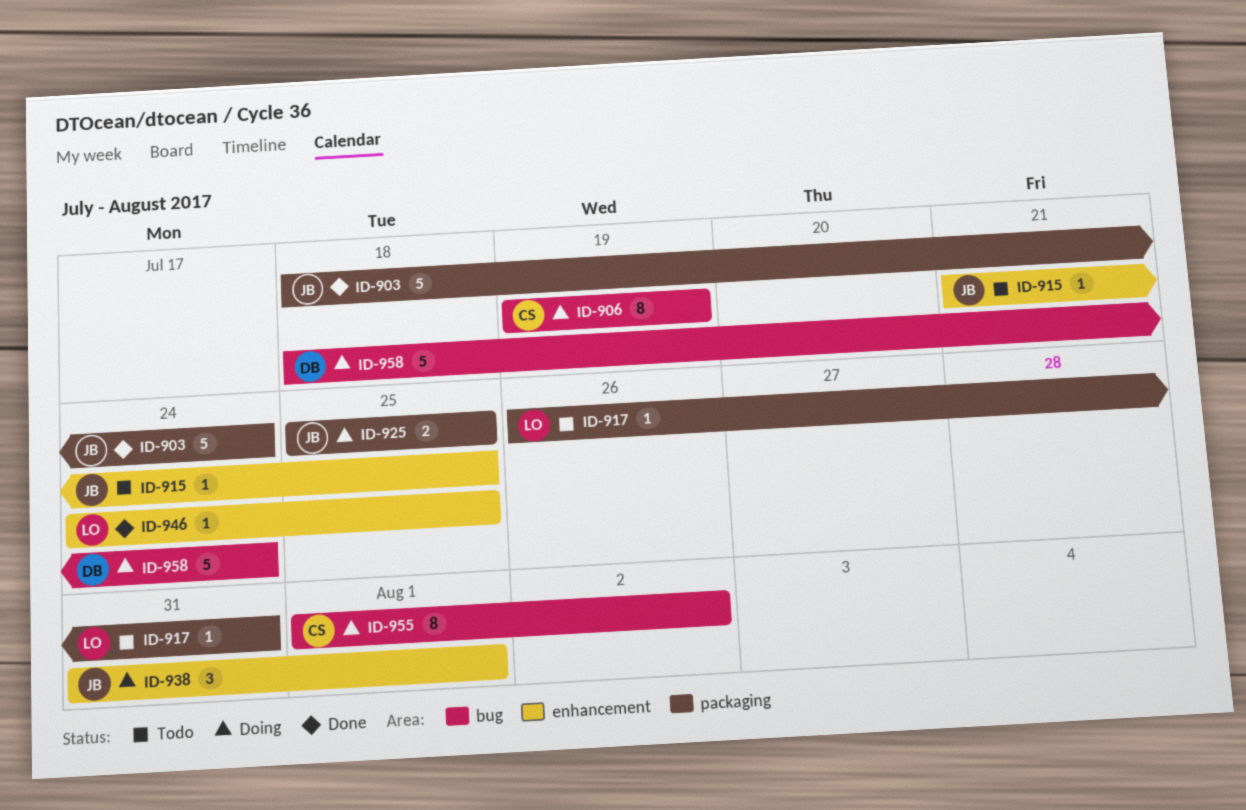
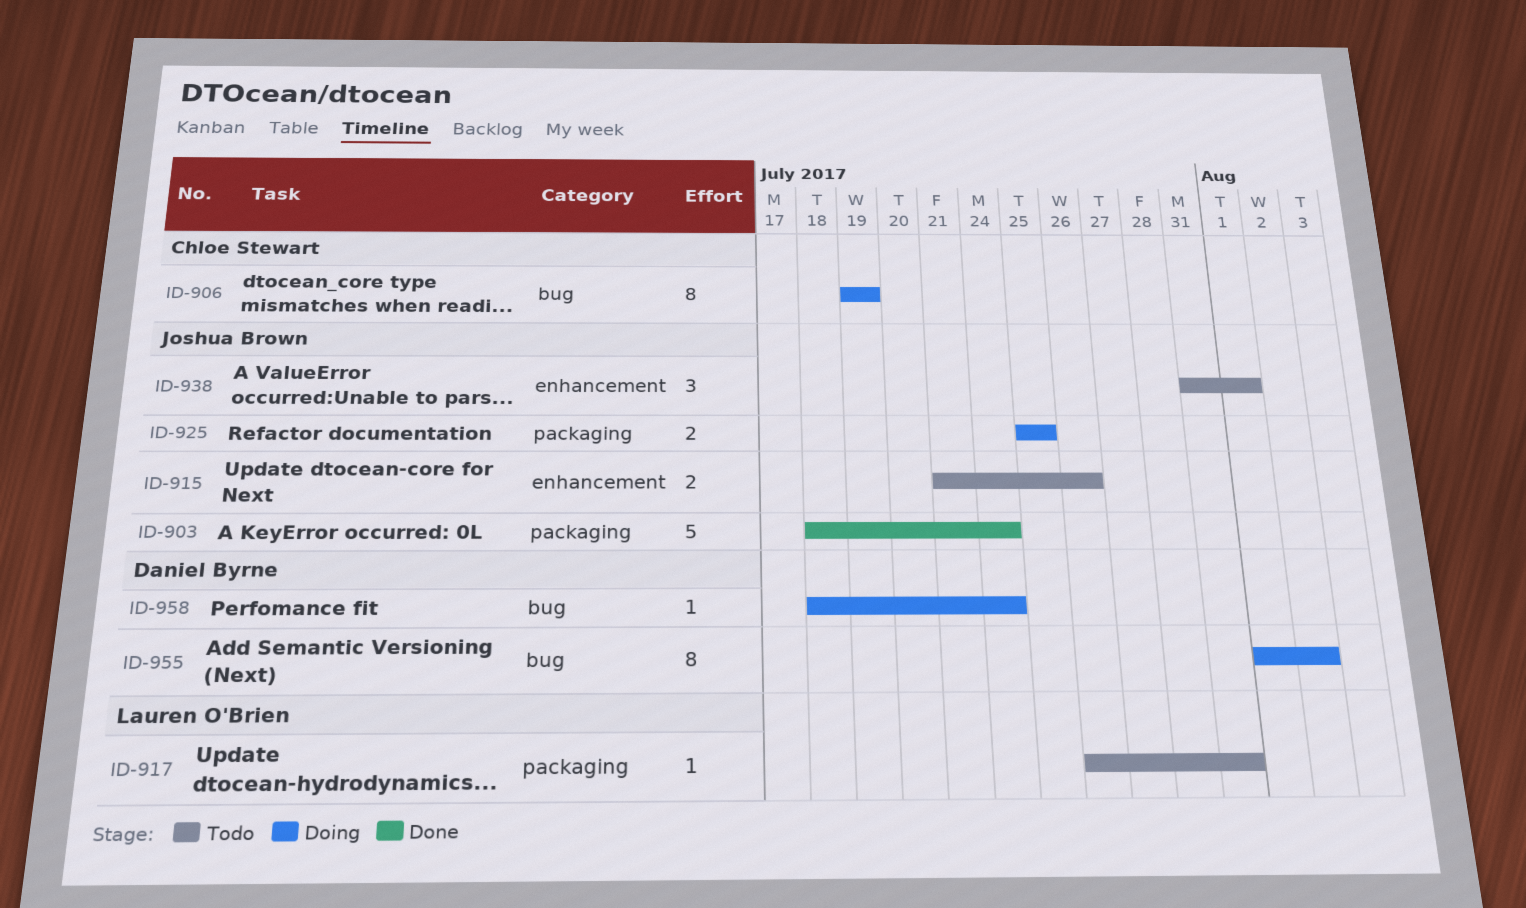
ID-915, estimate: 1 -> 2
ID-915, due: Jul 25 -> Jul 26
ID-938, status: Doing -> Todo
ID-946: present -> none
ID-955, owner: Chloe Stewart -> Daniel Byrne
ID-958, estimate: 5 -> 1

